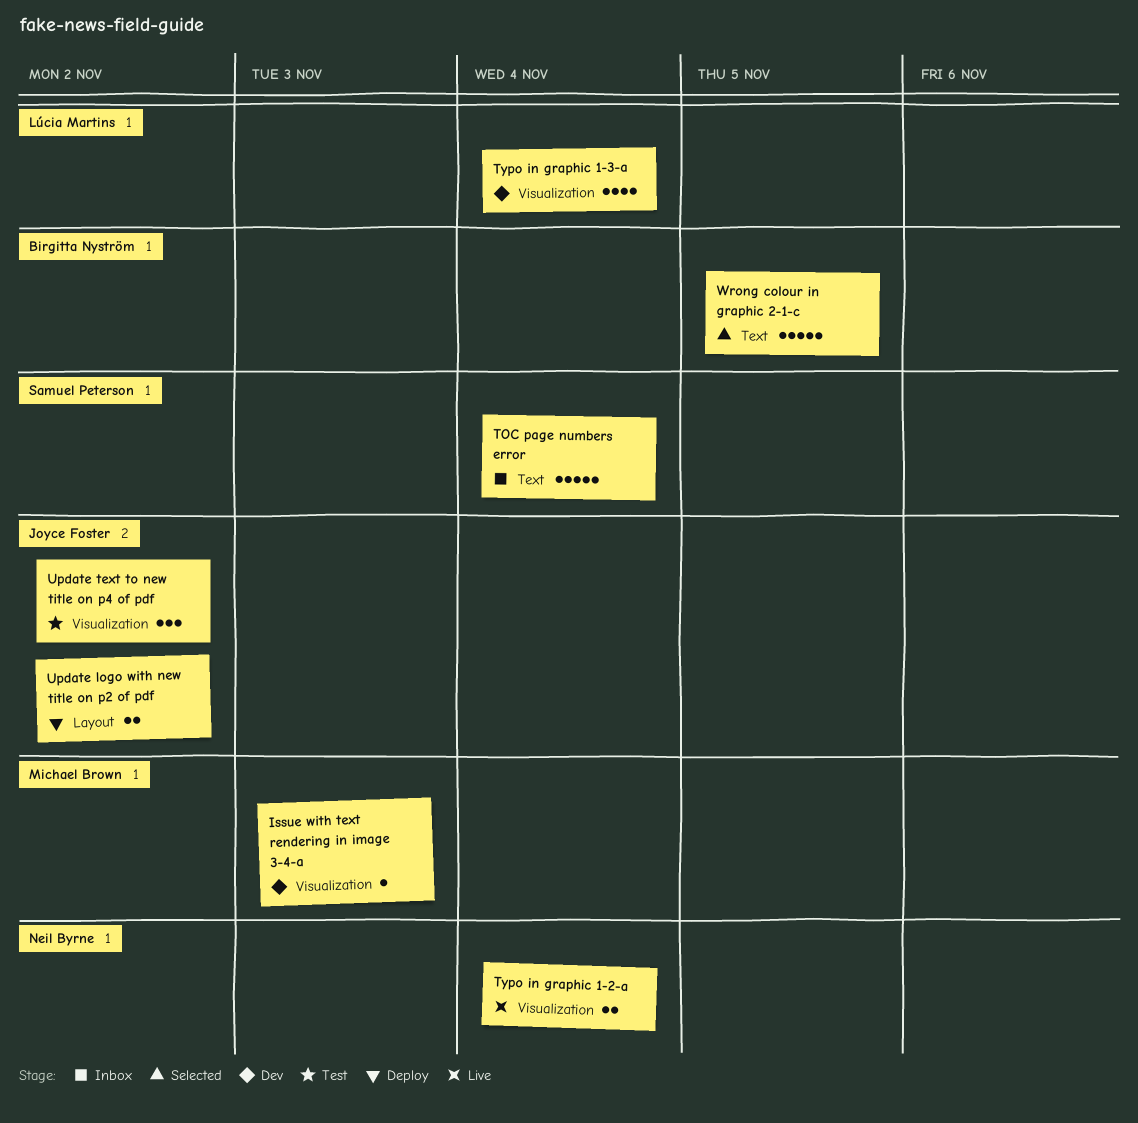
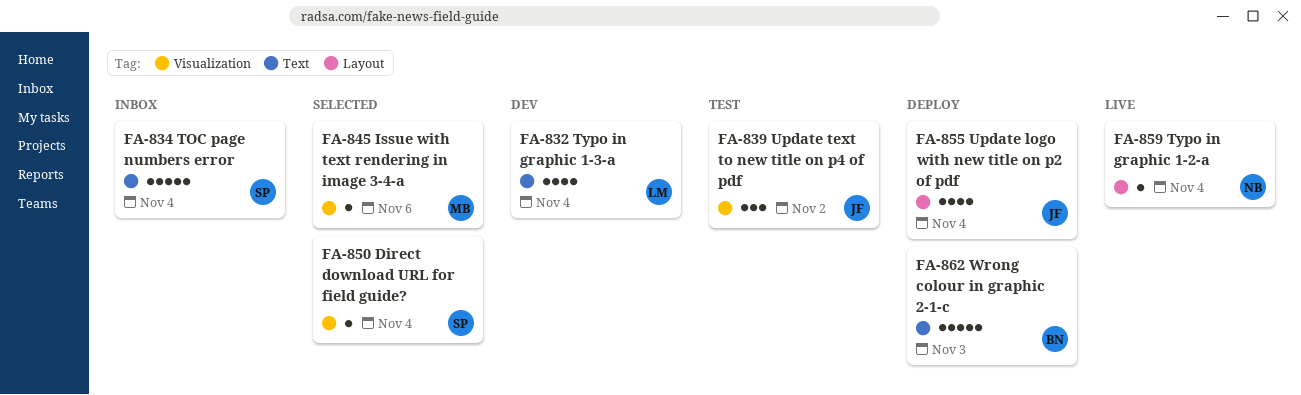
Direct download URL for field guide?: none -> present
Issue with text rendering in image 3-4-a, status: Dev -> Selected
Issue with text rendering in image 3-4-a, due: Nov 3 -> Nov 6
Typo in graphic 1-2-a, label: Visualization -> Layout
Typo in graphic 1-2-a, estimate: 2 -> 1
Typo in graphic 1-3-a, label: Visualization -> Text
Update logo with new title on p2 of pdf, estimate: 2 -> 4
Update logo with new title on p2 of pdf, due: Nov 2 -> Nov 4
Wrong colour in graphic 2-1-c, status: Selected -> Deploy
Wrong colour in graphic 2-1-c, due: Nov 5 -> Nov 3

